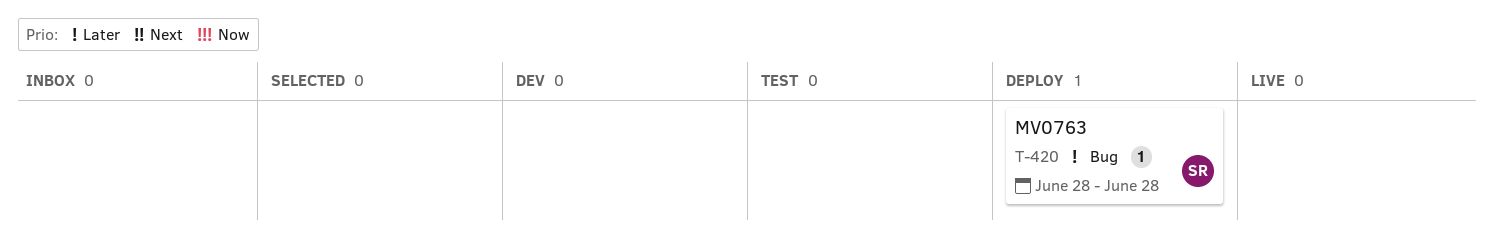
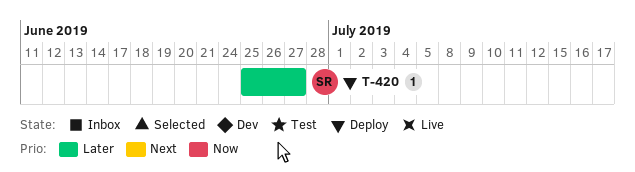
T-420, start: Jun 28 -> Jun 25
T-420, due: Jun 28 -> Jun 27

